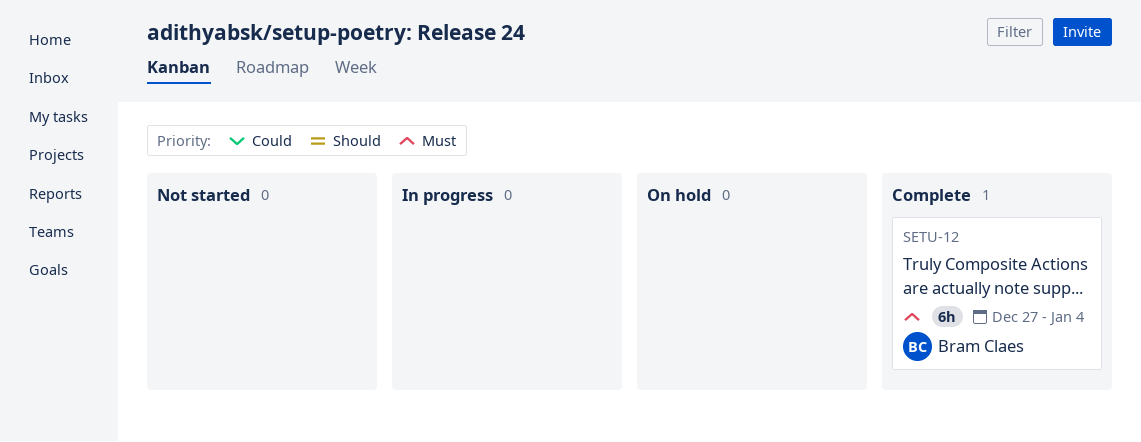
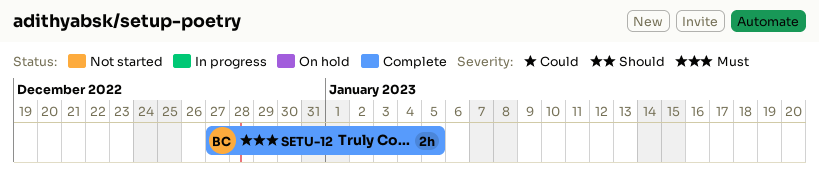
SETU-12, estimate: 6h -> 2h
SETU-12, due: Jan 4 -> Jan 5

